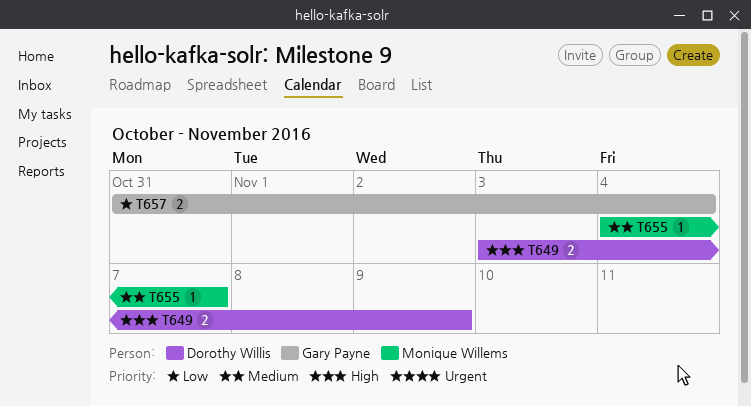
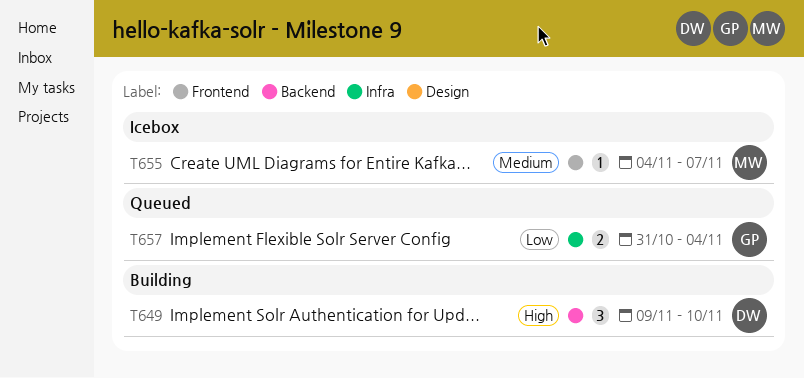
T649, estimate: 2 -> 3
T649, start: Nov 3 -> Nov 9
T649, due: Nov 9 -> Nov 10

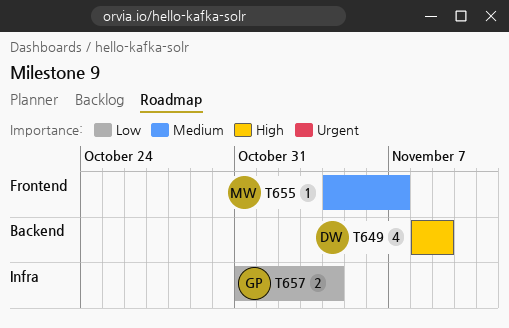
T649, estimate: 3 -> 4
T649, start: Nov 9 -> Nov 8
T649, due: Nov 10 -> Nov 9

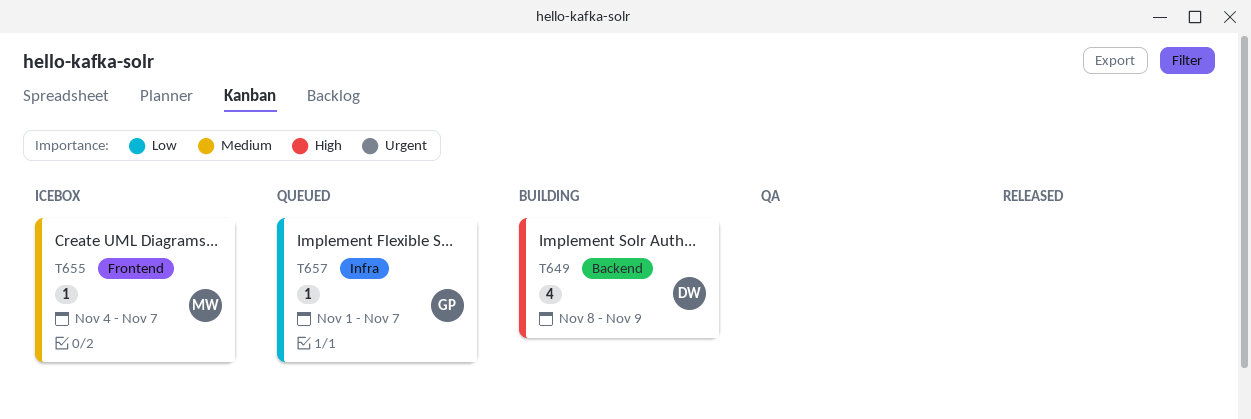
T657, estimate: 2 -> 1
T657, start: Oct 31 -> Nov 1
T657, due: Nov 4 -> Nov 7

